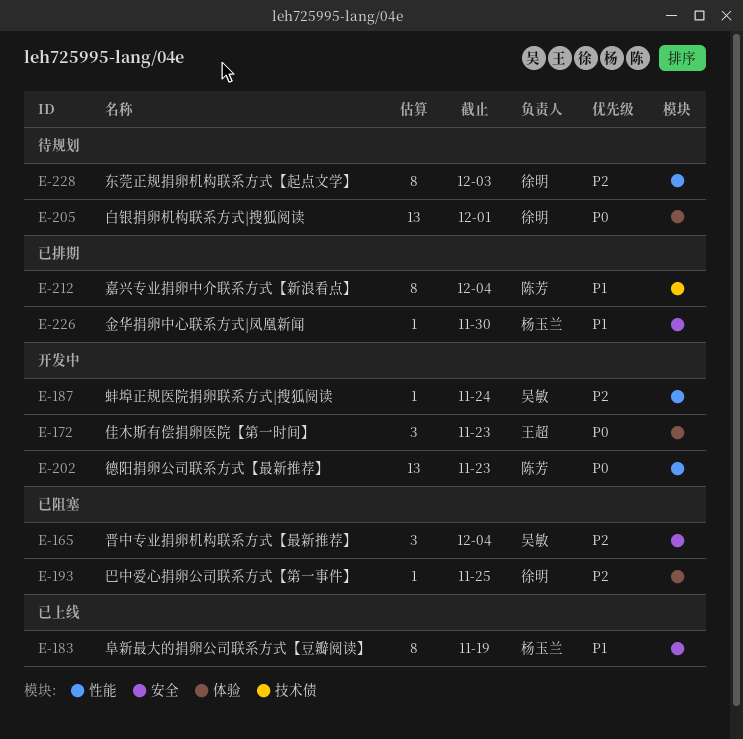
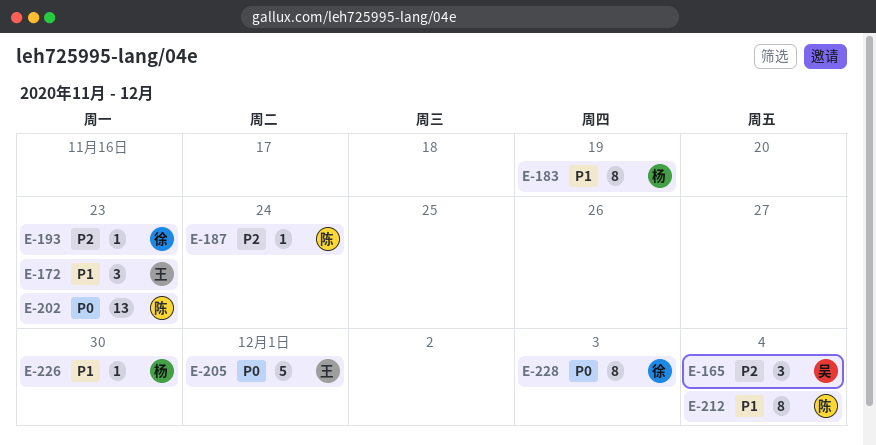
E-172, priority: P0 -> P1
E-187, owner: 吴敏 -> 陈芳
E-193, due: Nov 25 -> Nov 23
E-205, owner: 徐明 -> 王超
E-205, estimate: 13 -> 5
E-228, priority: P2 -> P0

